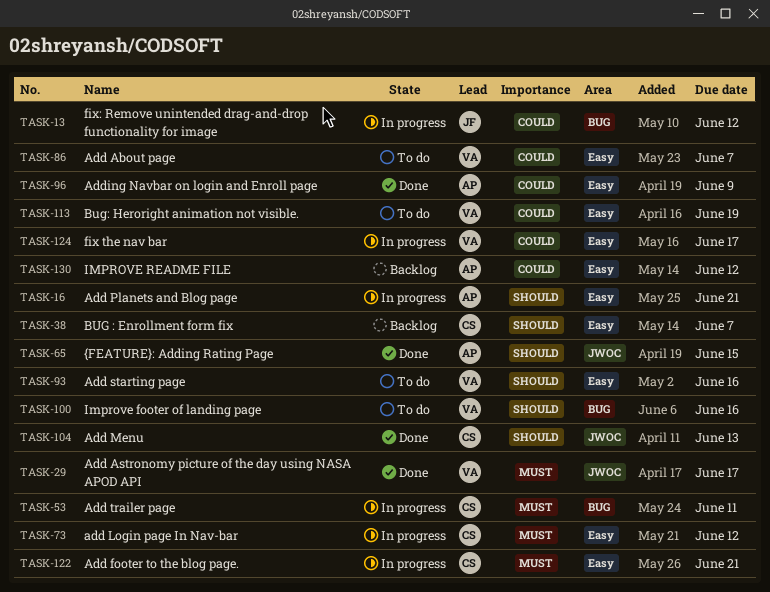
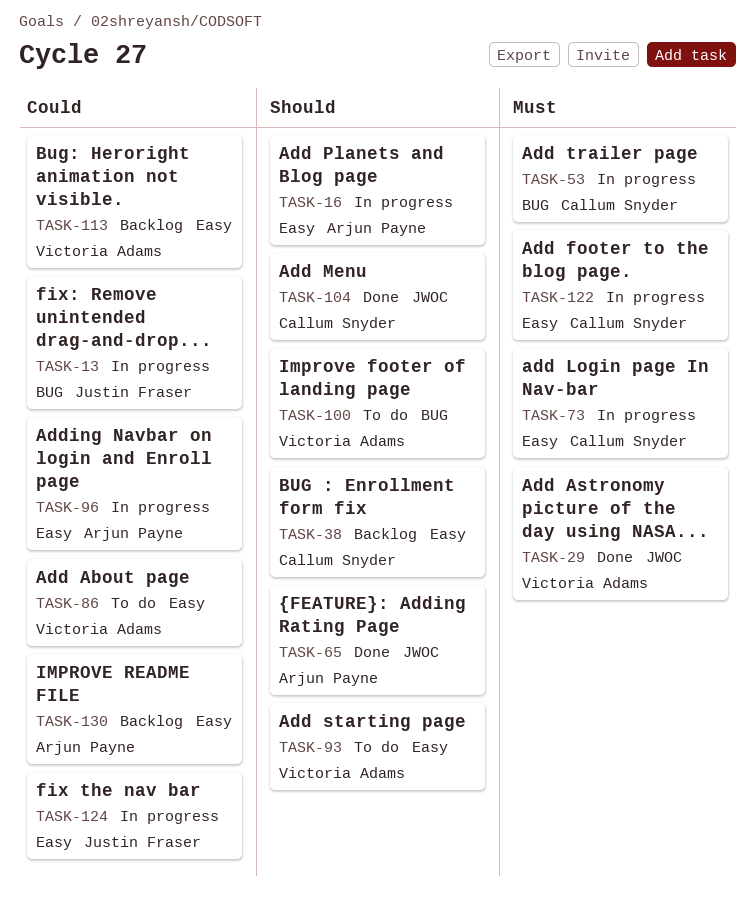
TASK-96, status: Done -> In progress
TASK-113, status: To do -> Backlog
TASK-124, owner: Victoria Adams -> Justin Fraser

